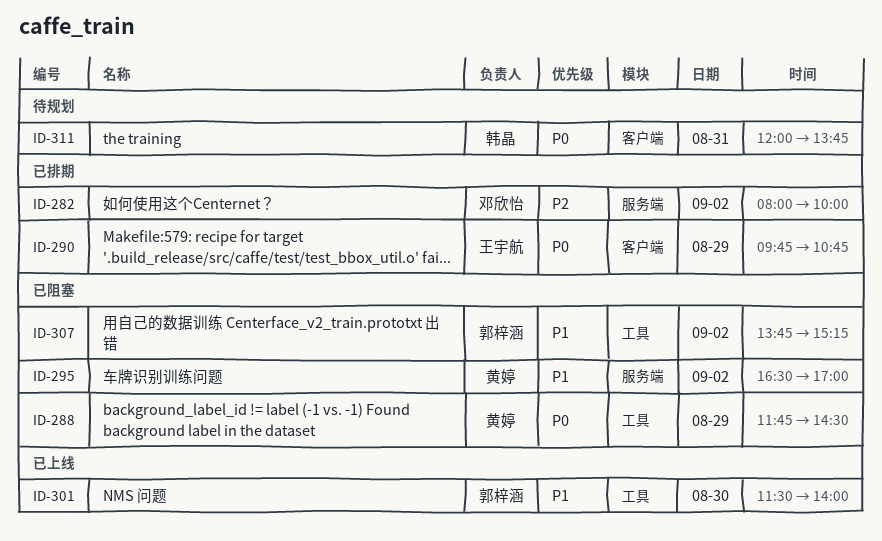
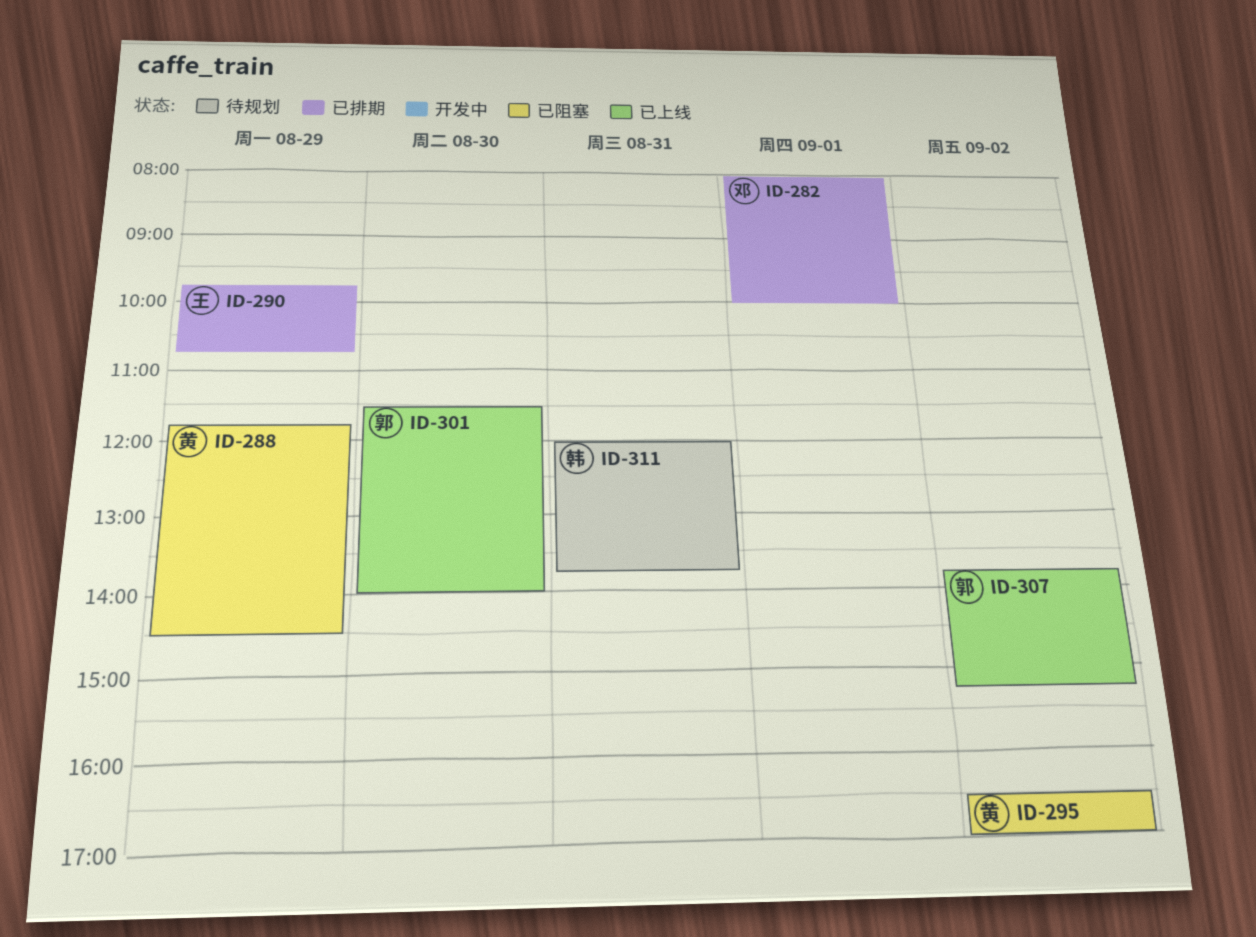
ID-282, day: Sep 2 -> Sep 1
ID-307, status: 已阻塞 -> 已上线

